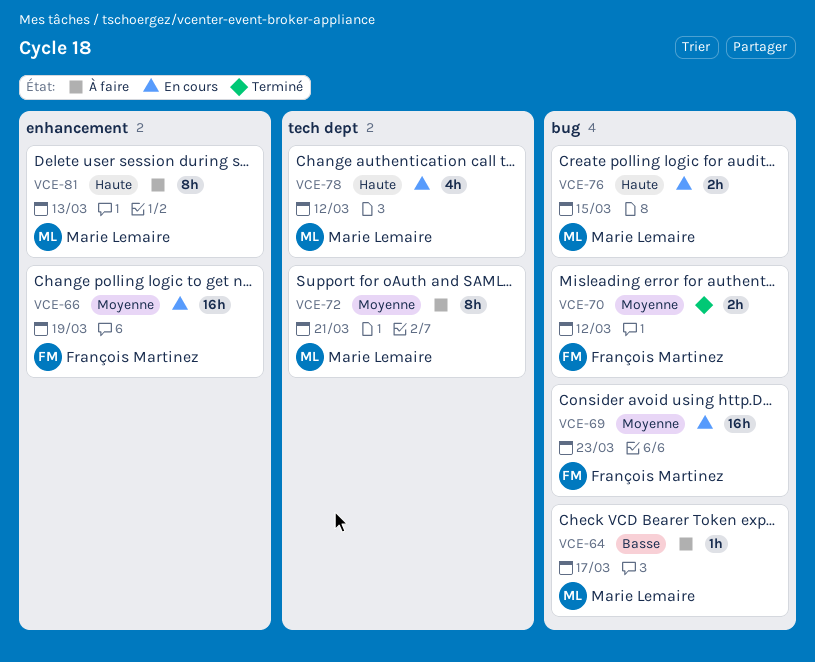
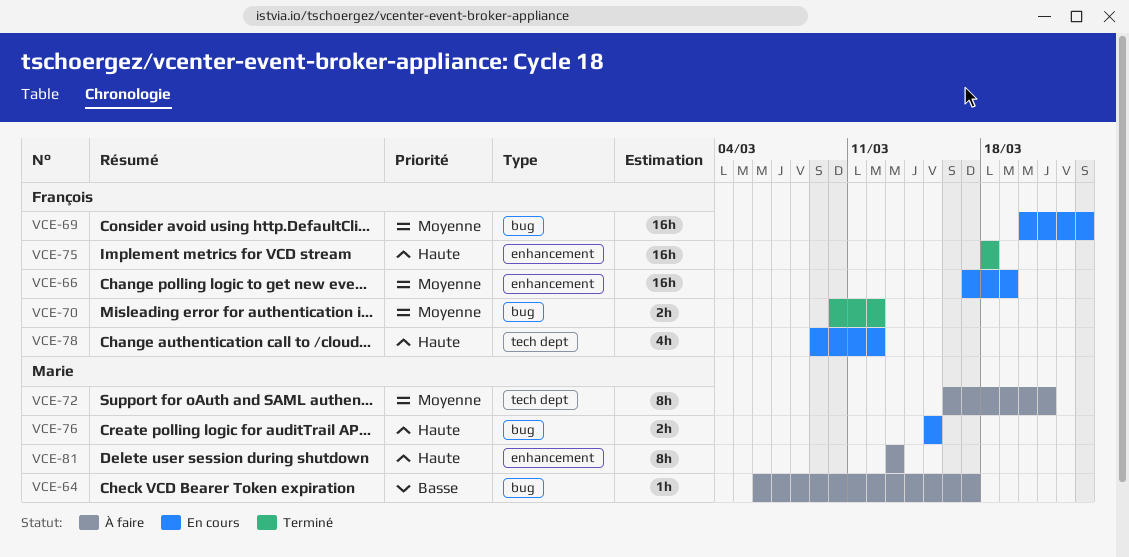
VCE-75: none -> present
VCE-78, owner: Marie Lemaire -> François Martinez

